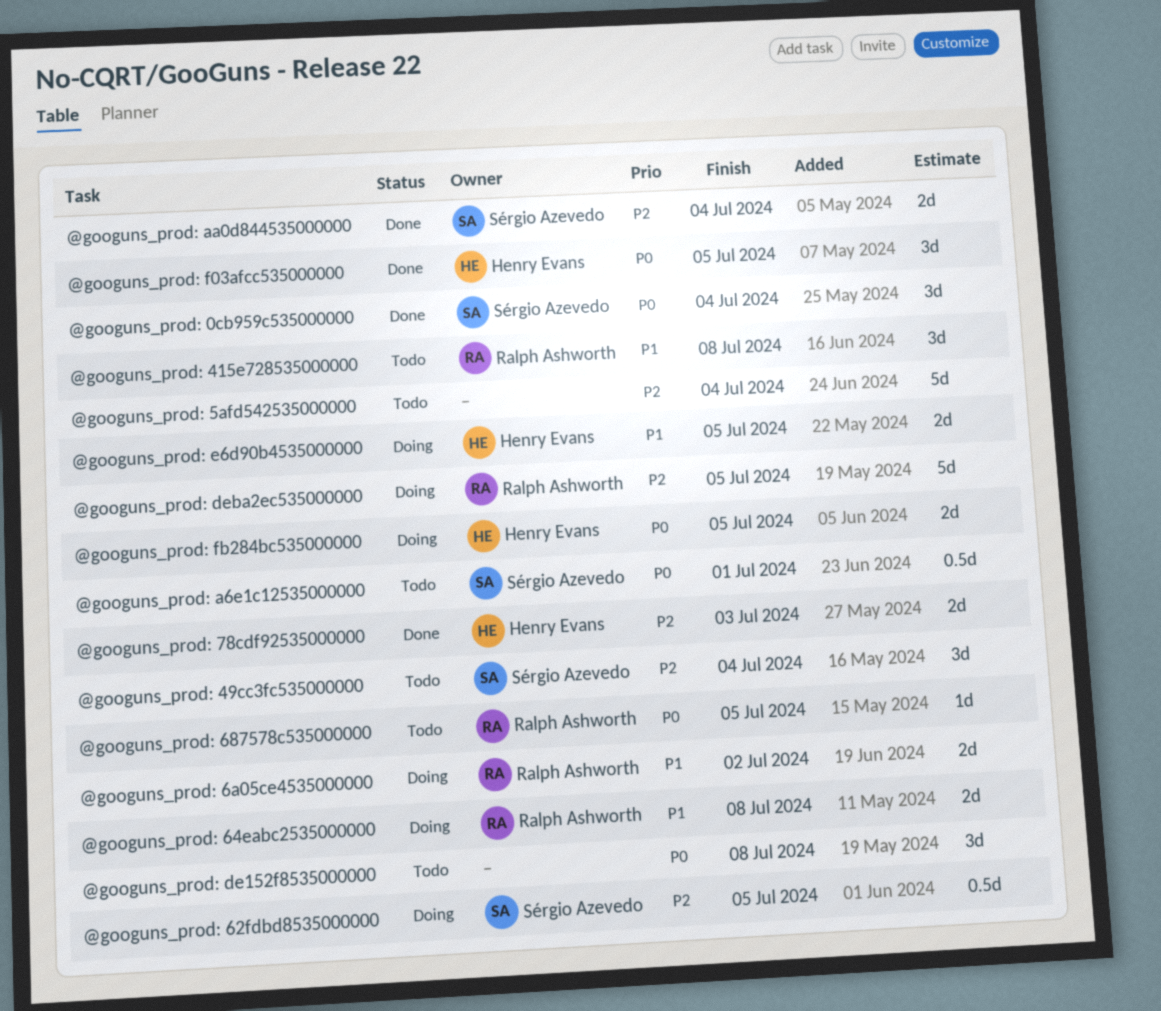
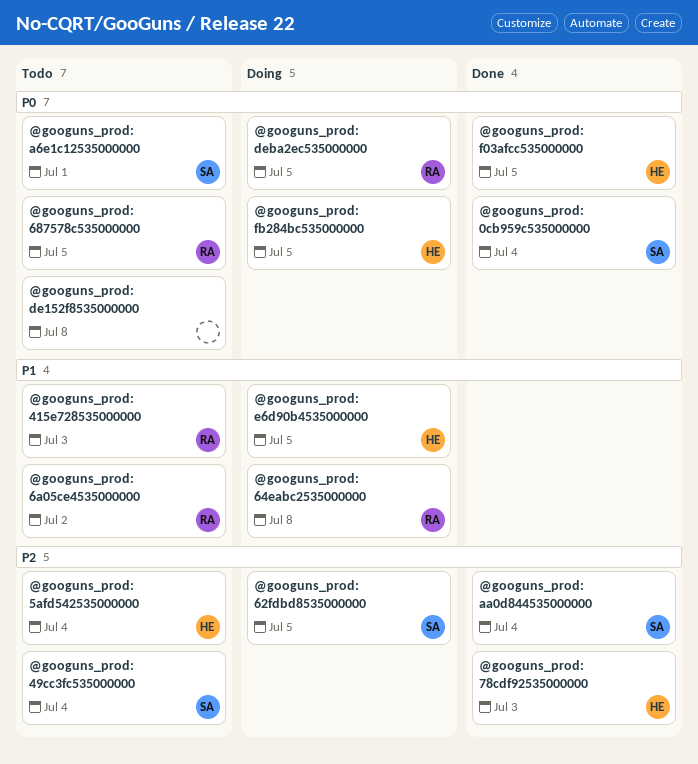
@googuns_prod: 415e728535000000, due: Jul 8 -> Jul 3
@googuns_prod: 5afd542535000000, owner: none -> Henry Evans
@googuns_prod: 6a05ce4535000000, status: Doing -> Todo
@googuns_prod: deba2ec535000000, priority: P2 -> P0

